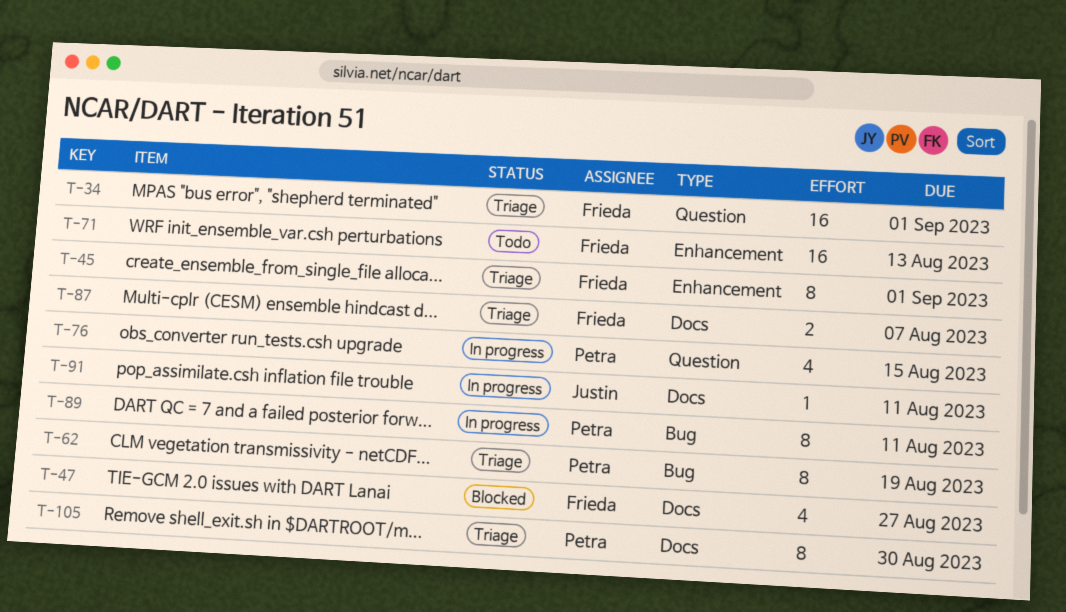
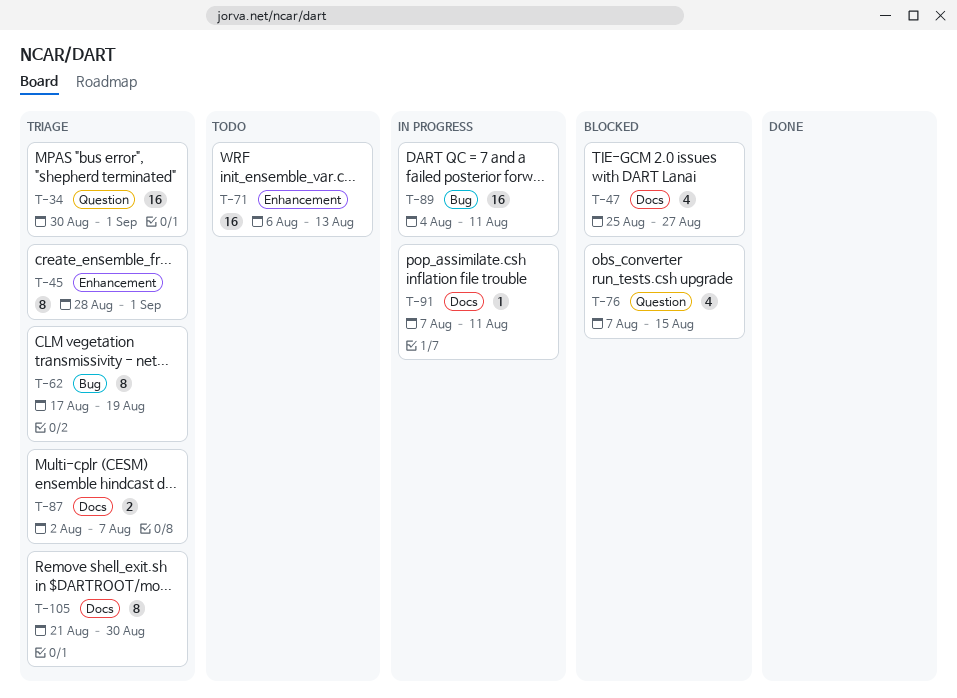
T-76, status: In progress -> Blocked
T-89, estimate: 8 -> 16

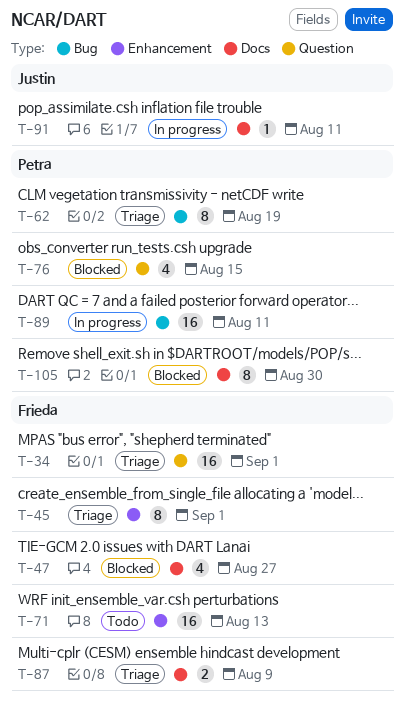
T-87, due: Aug 7 -> Aug 9
T-105, status: Triage -> Blocked

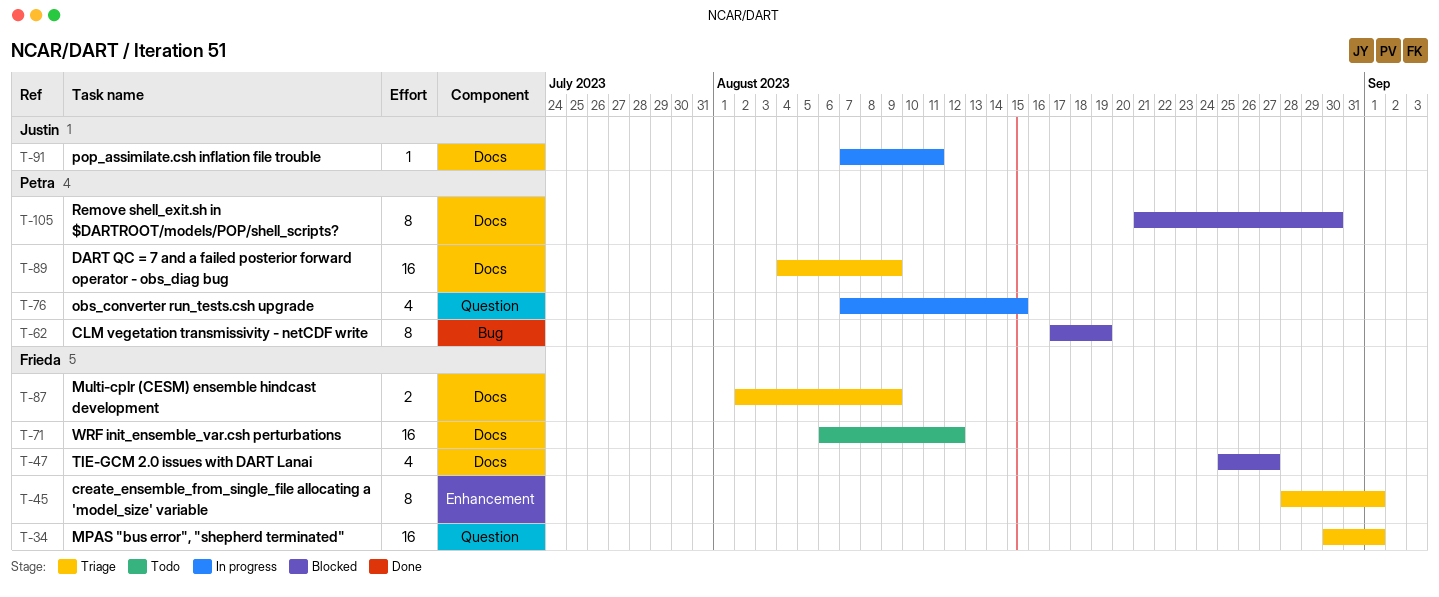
T-62, status: Triage -> Blocked
T-71, label: Enhancement -> Docs
T-71, due: Aug 13 -> Aug 12
T-76, status: Blocked -> In progress
T-89, status: In progress -> Triage
T-89, label: Bug -> Docs
T-89, due: Aug 11 -> Aug 9

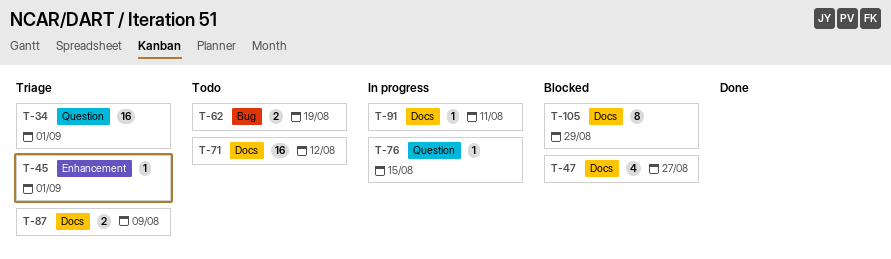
T-45, estimate: 8 -> 1
T-62, status: Blocked -> Todo
T-62, estimate: 8 -> 2
T-76, estimate: 4 -> 1
T-89: present -> none
T-105, due: Aug 30 -> Aug 29

